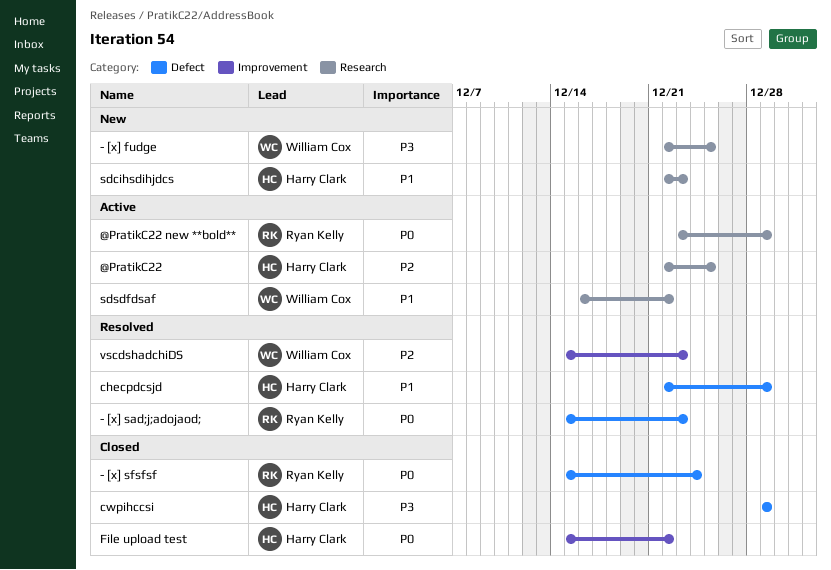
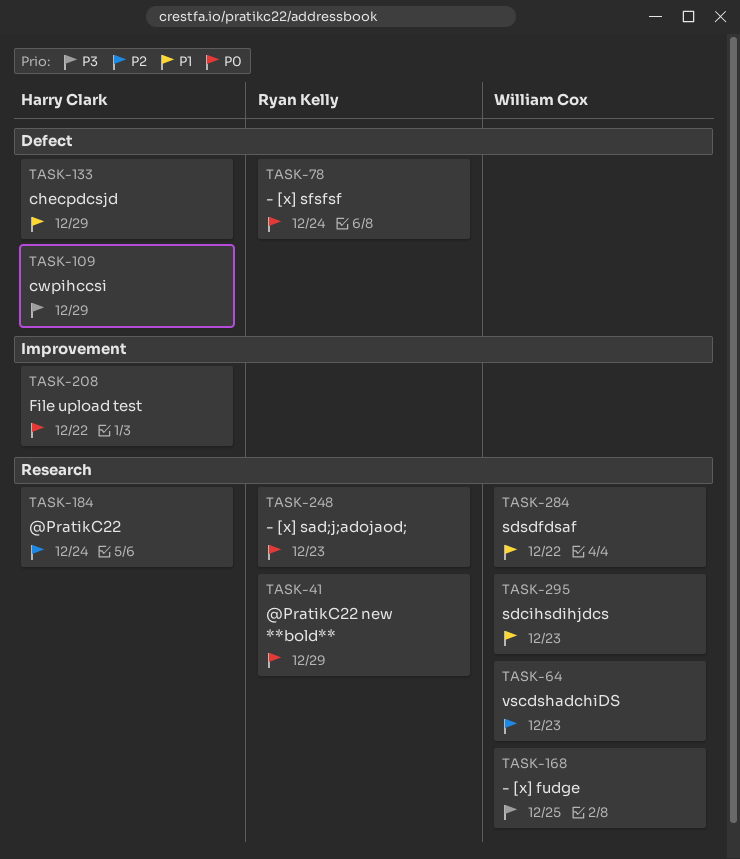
- [x] sad;j;adojaod;, label: Defect -> Research
@PratikC22, due: Dec 25 -> Dec 24
sdcihsdihjdcs, owner: Harry Clark -> William Cox
vscdshadchiDS, label: Improvement -> Research

